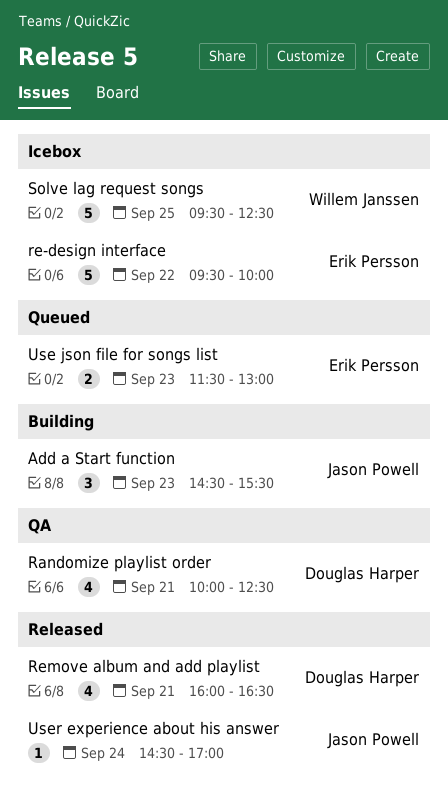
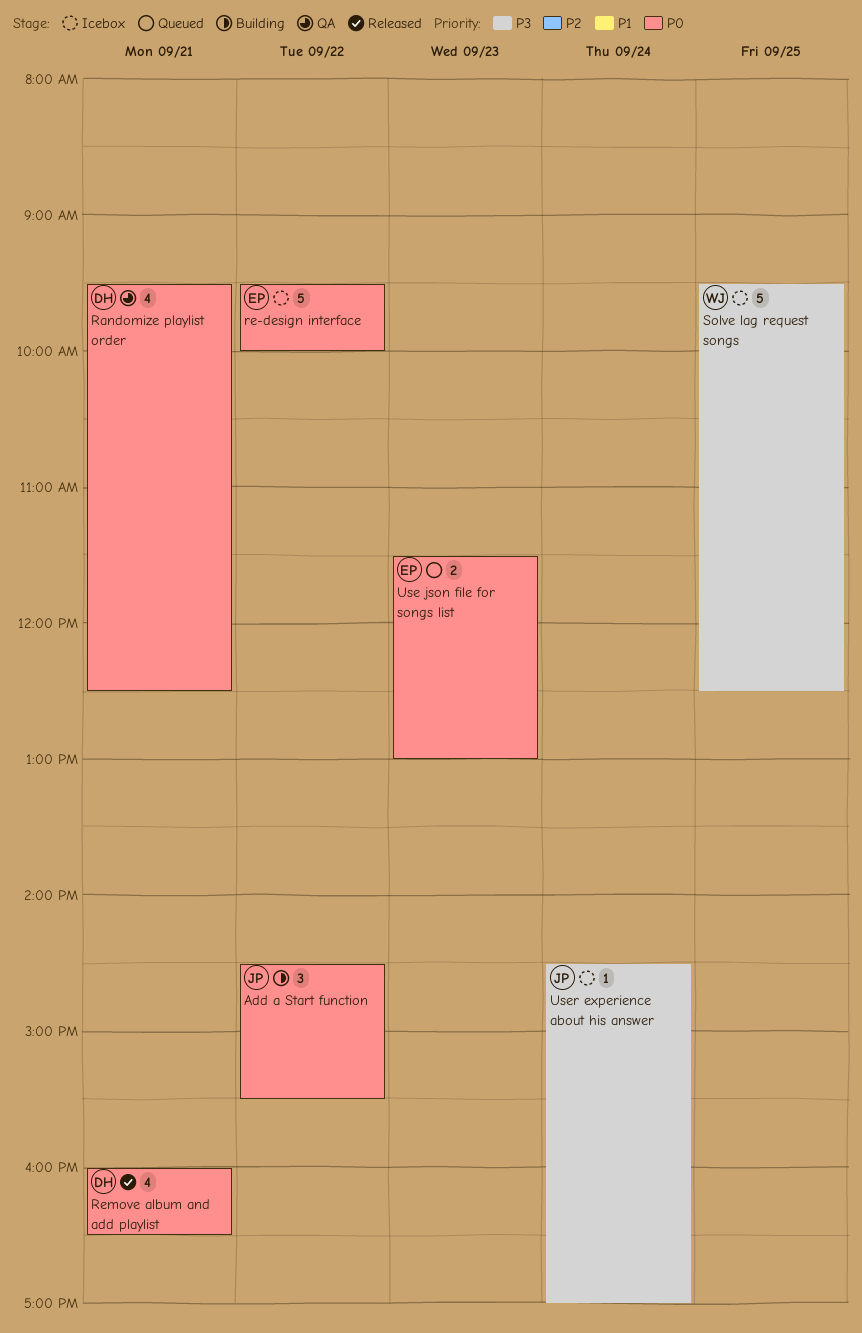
Add a Start function, day: Sep 23 -> Sep 22
Randomize playlist order, begins: 10:00 -> 09:30
User experience about his answer, status: Released -> Icebox

